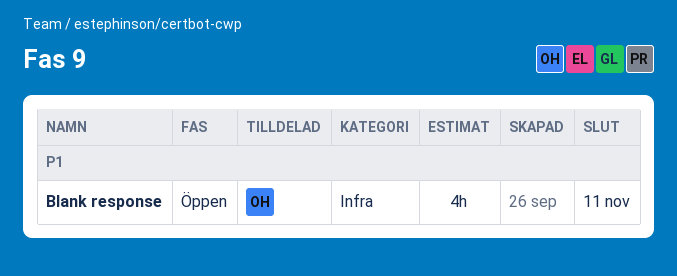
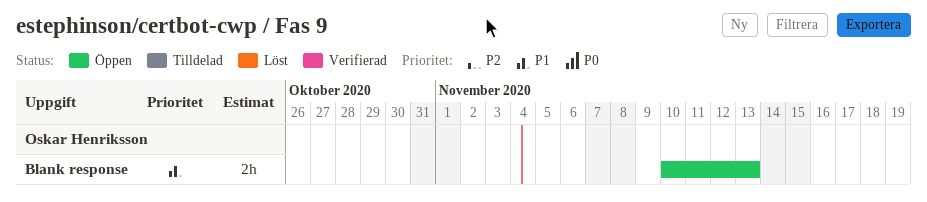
Blank response, estimate: 4h -> 2h
Blank response, due: Nov 11 -> Nov 13

